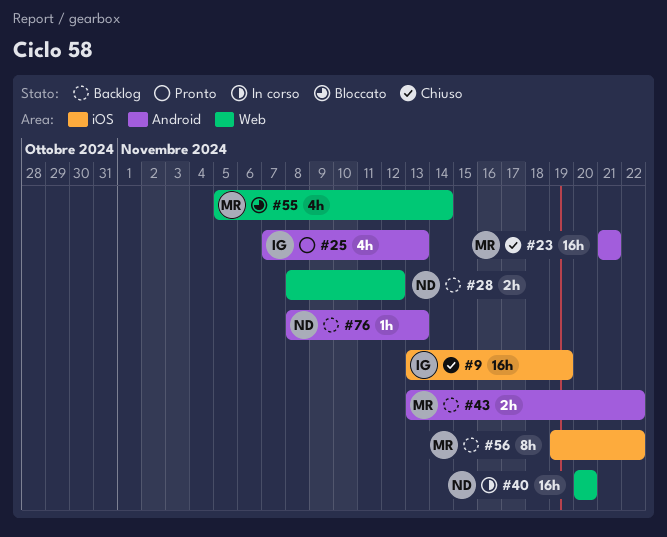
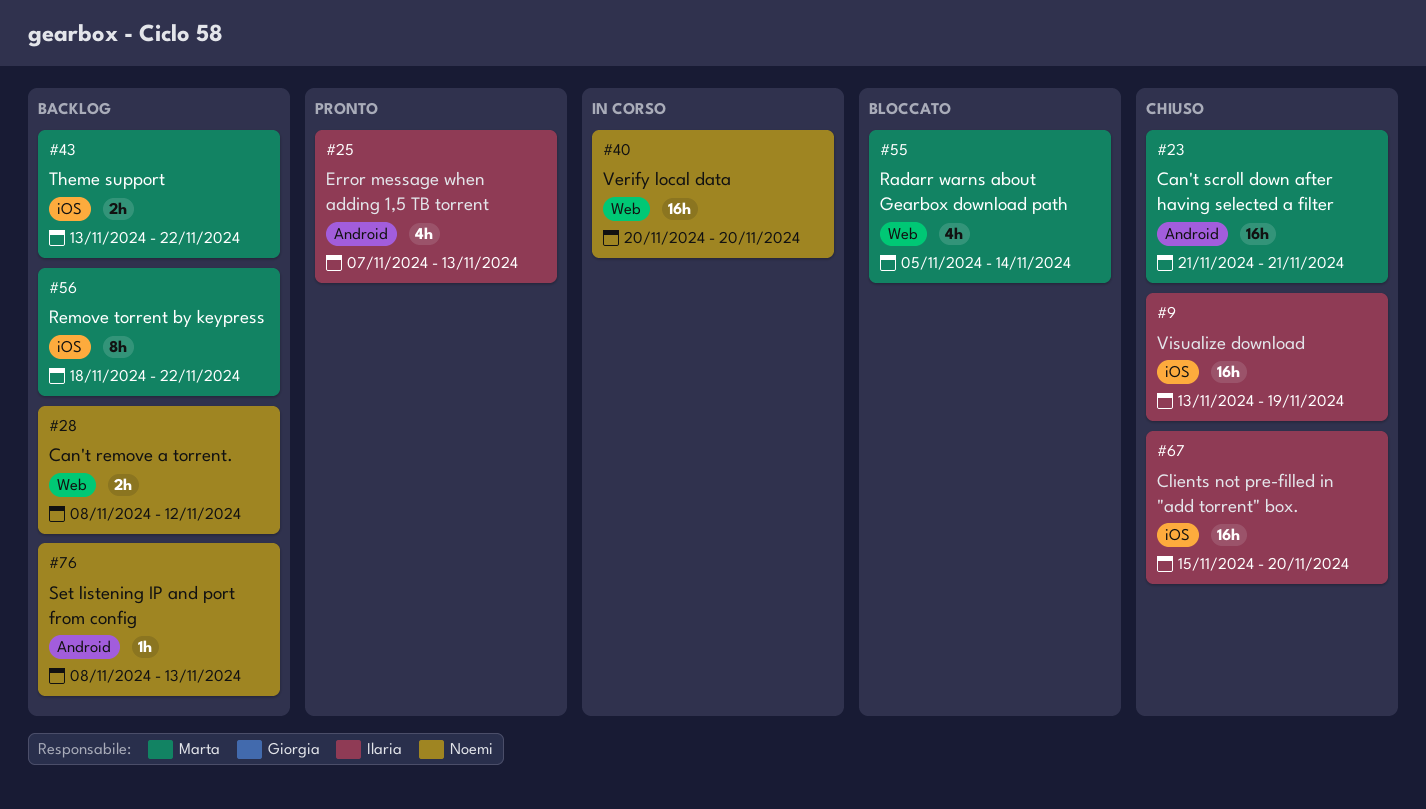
#43, label: Android -> iOS
#56, start: Nov 19 -> Nov 18
#67: none -> present

